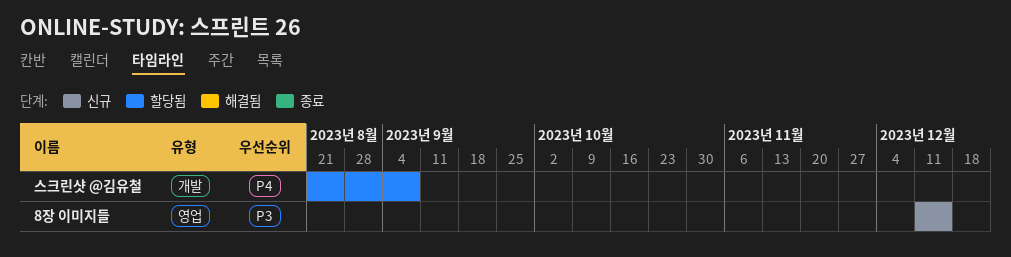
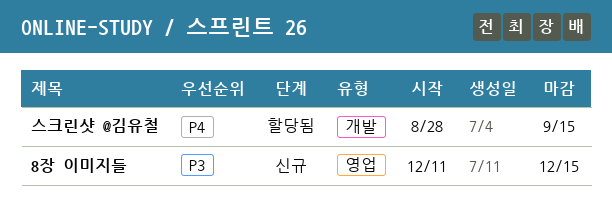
스크린샷 @김유철, start: Aug 21 -> Aug 28
스크린샷 @김유철, due: Sep 8 -> Sep 15

